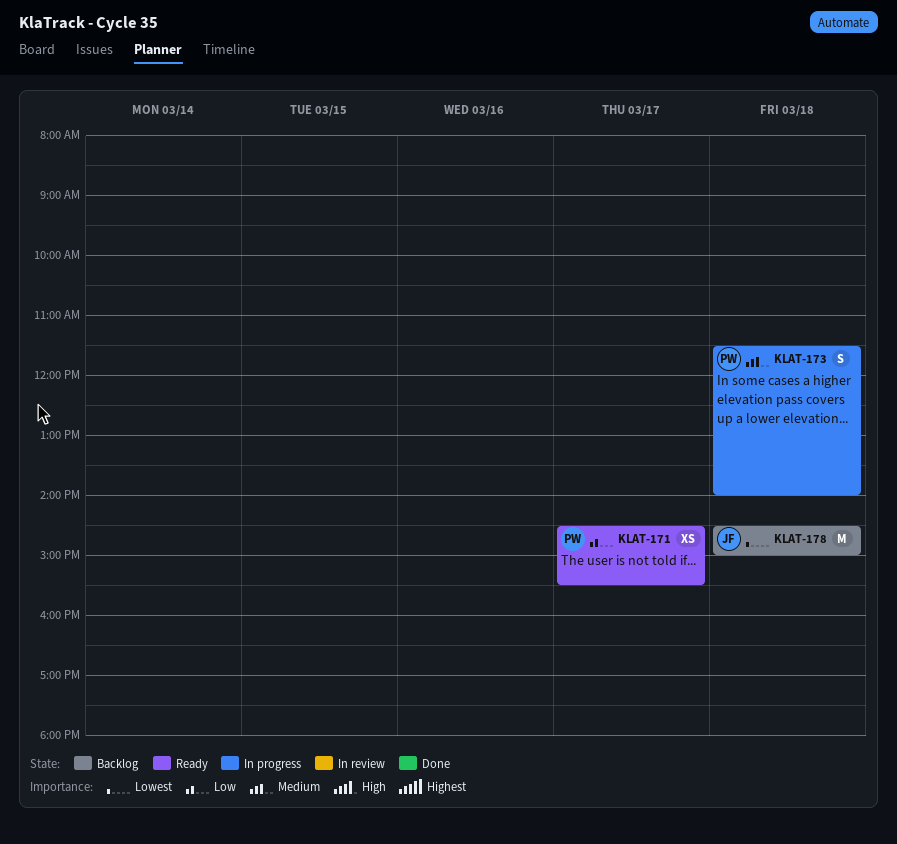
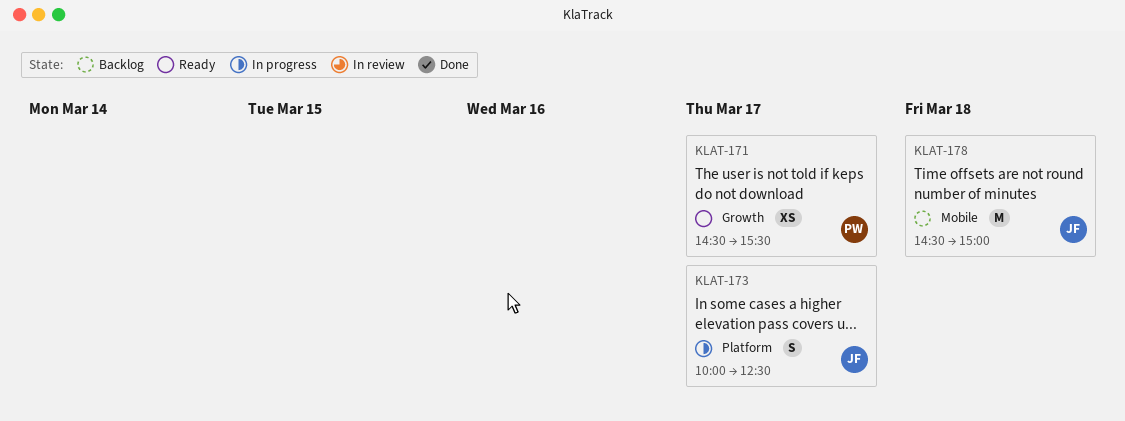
KLAT-173, owner: PW -> JF
KLAT-173, day: Mar 18 -> Mar 17
KLAT-173, begins: 11:30 -> 10:00
KLAT-173, ends: 14:00 -> 12:30

